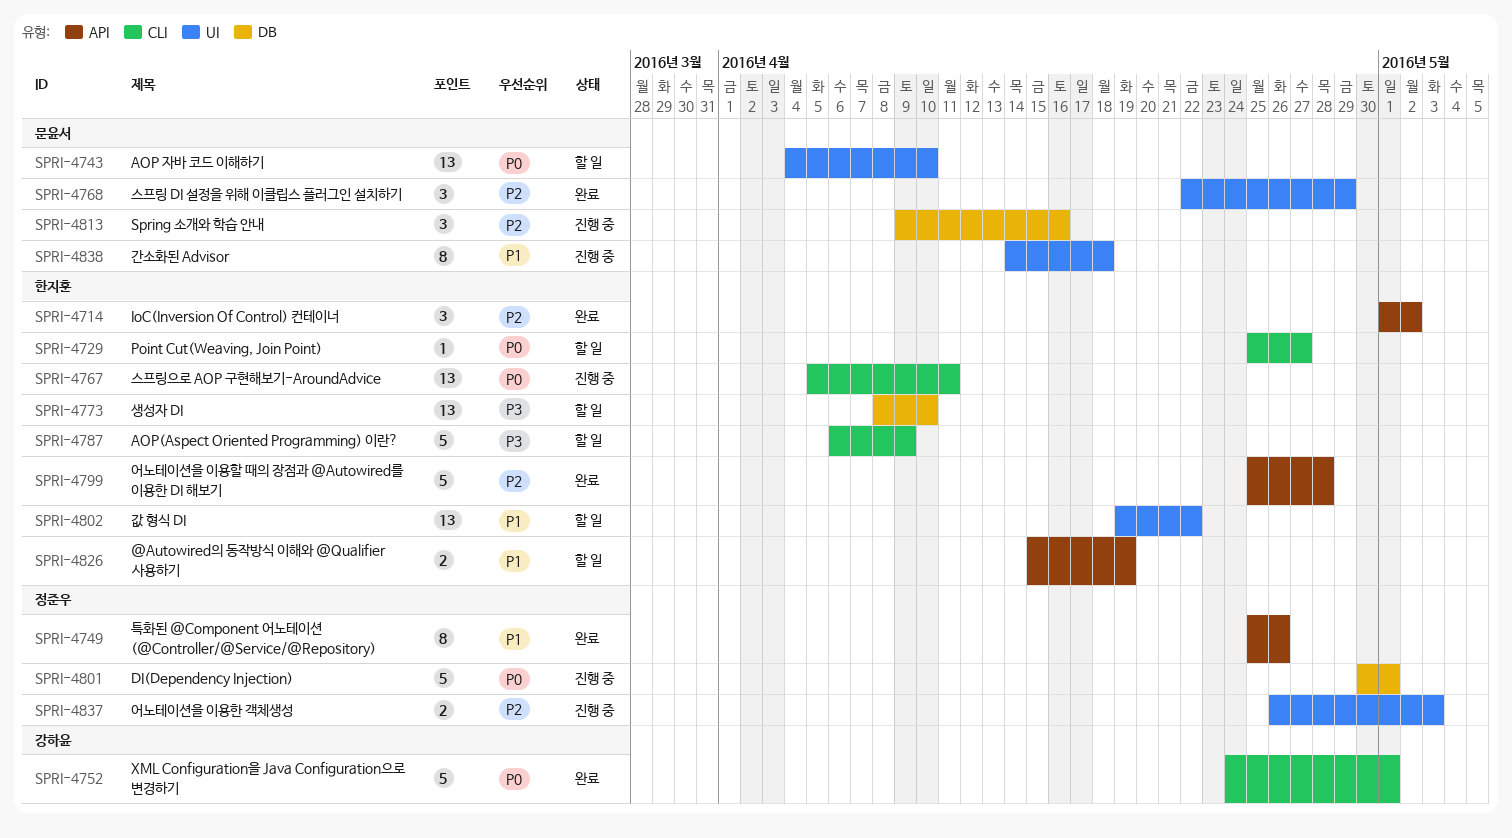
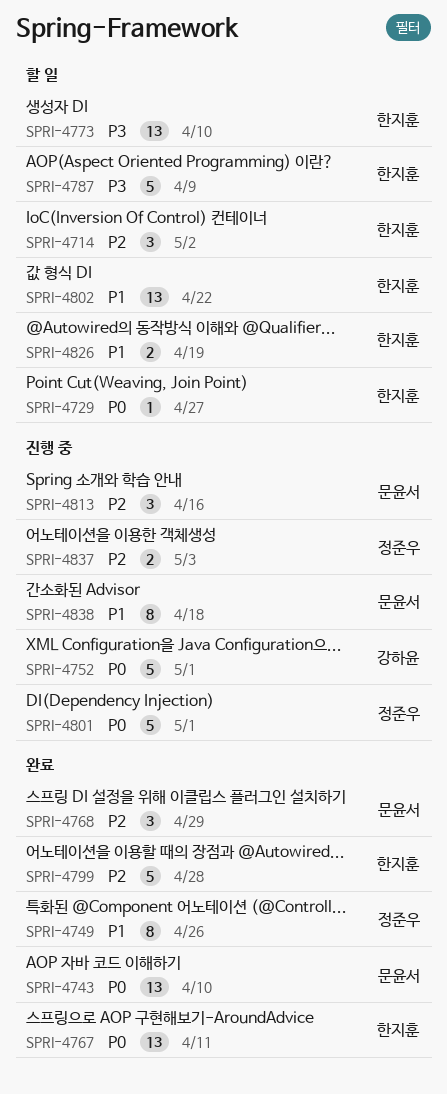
SPRI-4714, status: 완료 -> 할 일
SPRI-4743, status: 할 일 -> 완료
SPRI-4752, status: 완료 -> 진행 중
SPRI-4767, status: 진행 중 -> 완료

